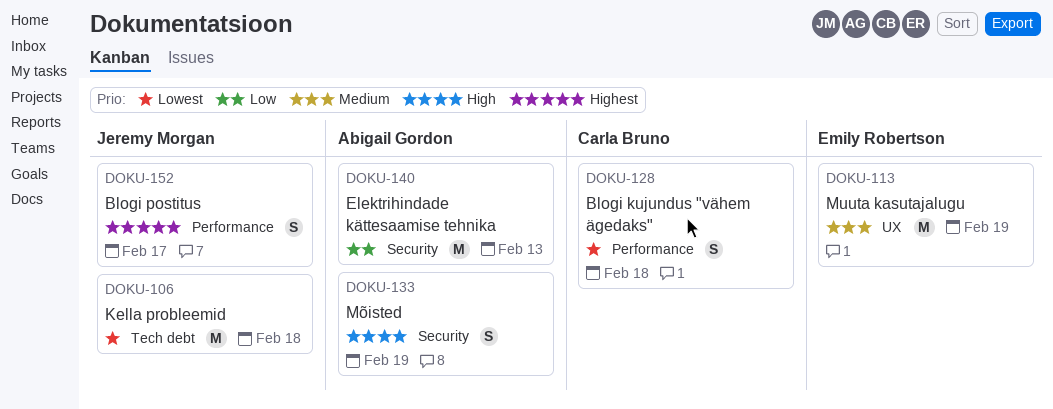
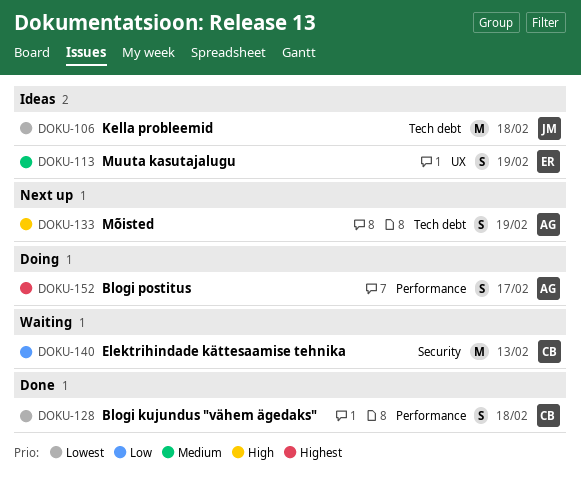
DOKU-113, estimate: M -> S
DOKU-133, label: Security -> Tech debt
DOKU-140, owner: Abigail Gordon -> Carla Bruno
DOKU-152, owner: Jeremy Morgan -> Abigail Gordon

